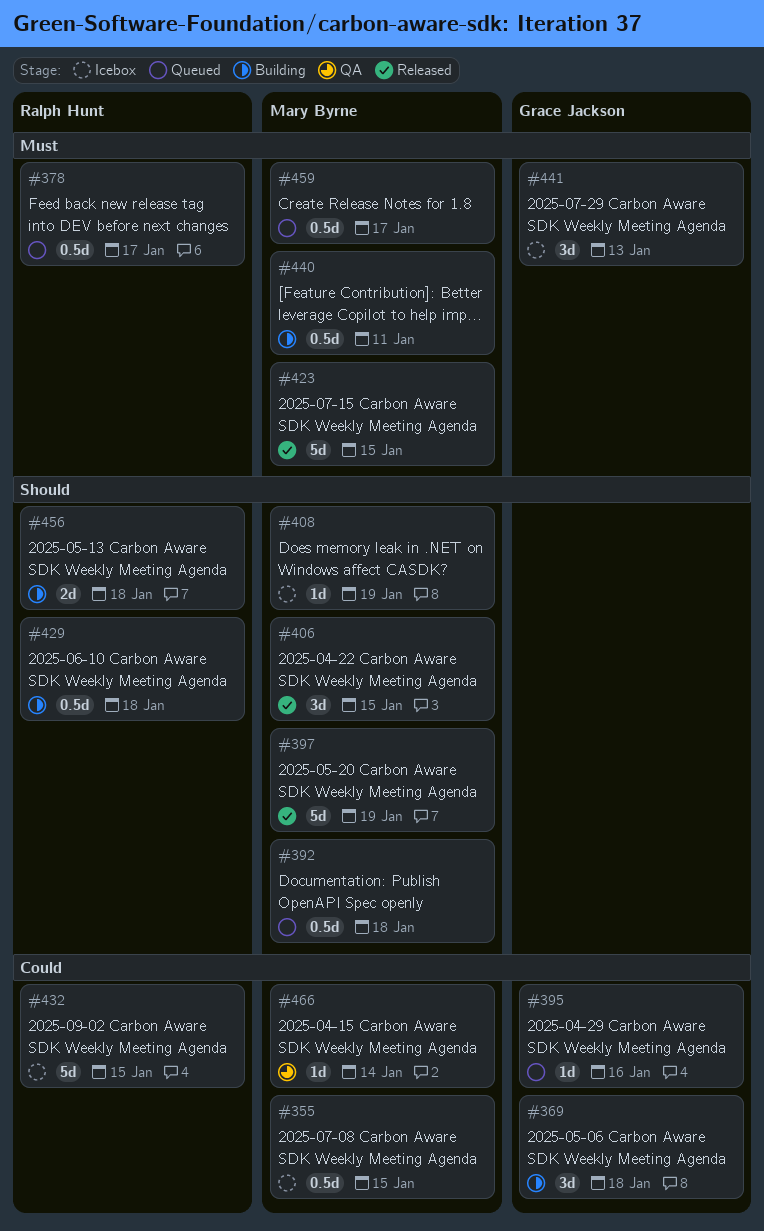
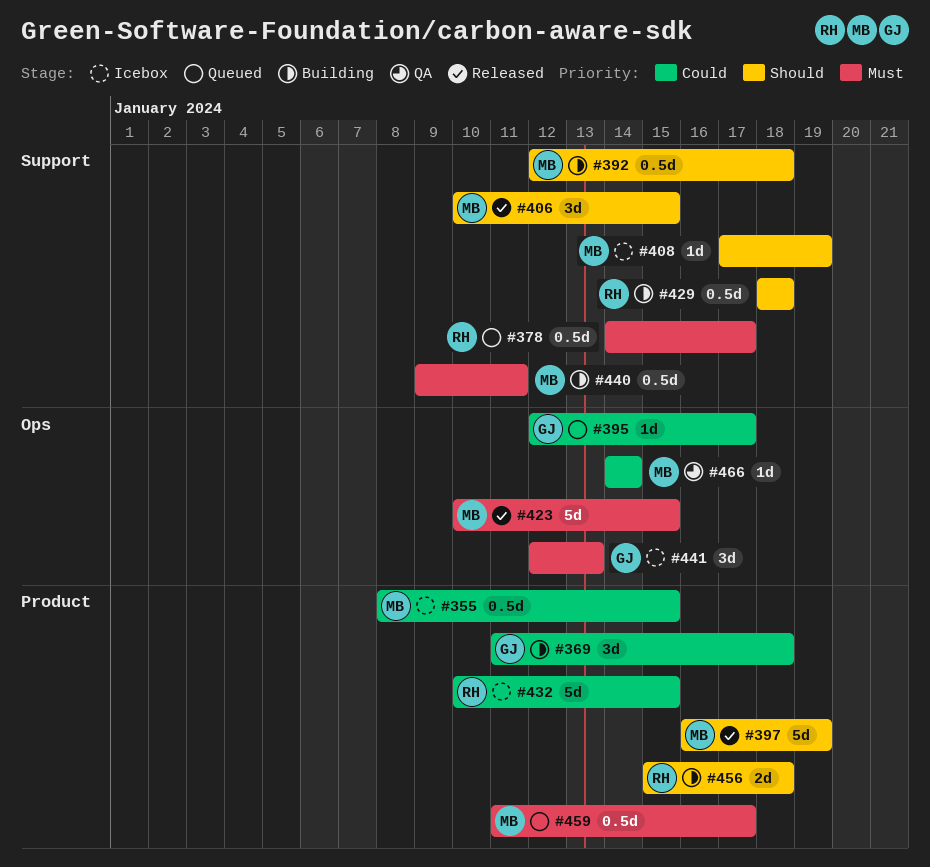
#392, status: Queued -> Building
#395, due: Jan 16 -> Jan 17

